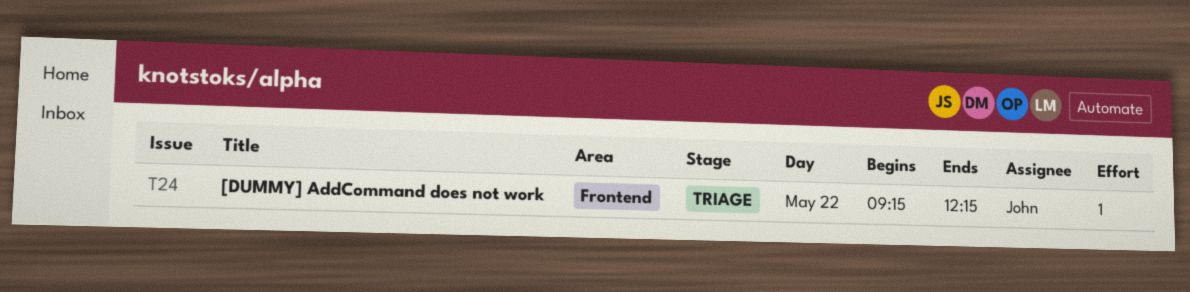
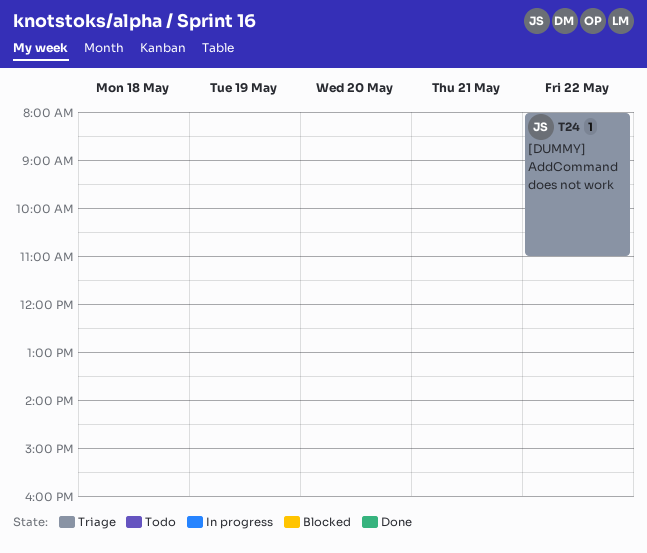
T24, begins: 09:15 -> 08:00
T24, ends: 12:15 -> 11:00

